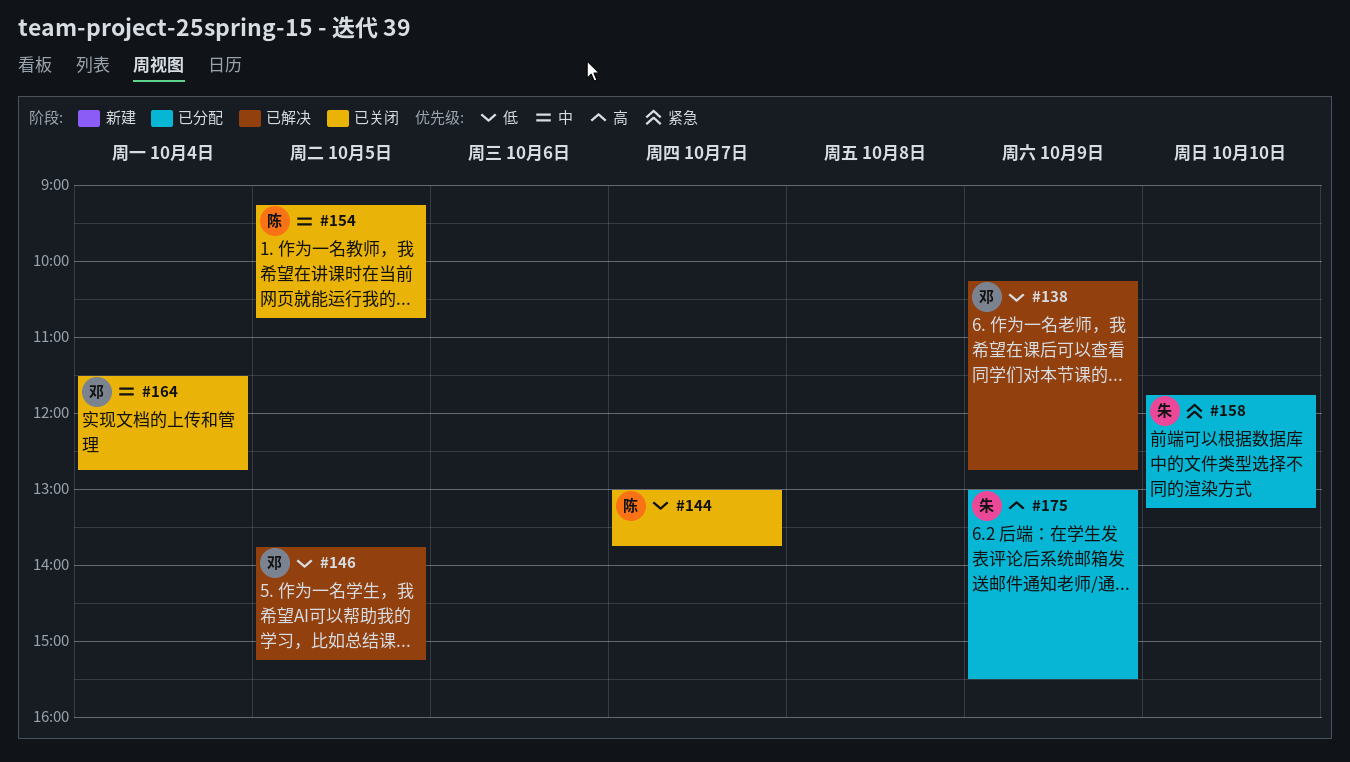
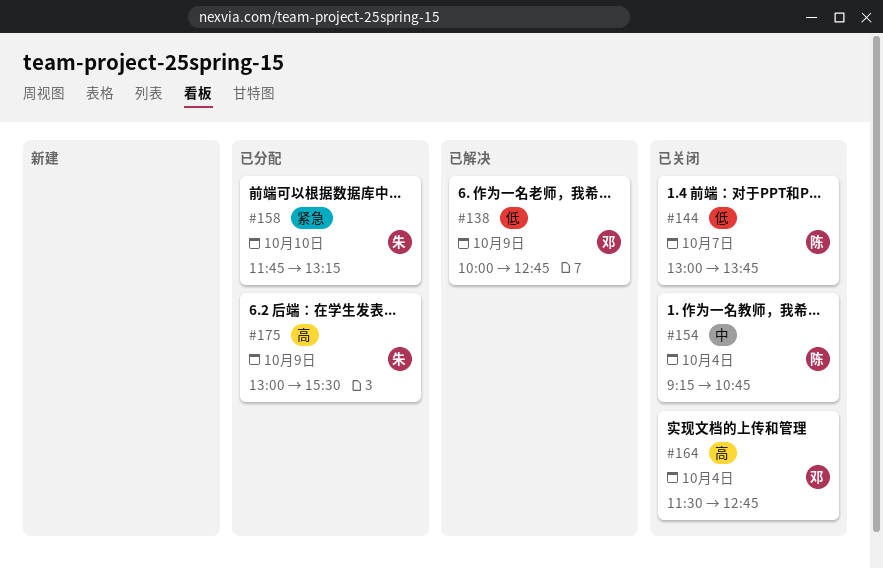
#138, begins: 10:15 -> 10:00
#146: present -> none
#154, day: Oct 5 -> Oct 4
#164, priority: 中 -> 高

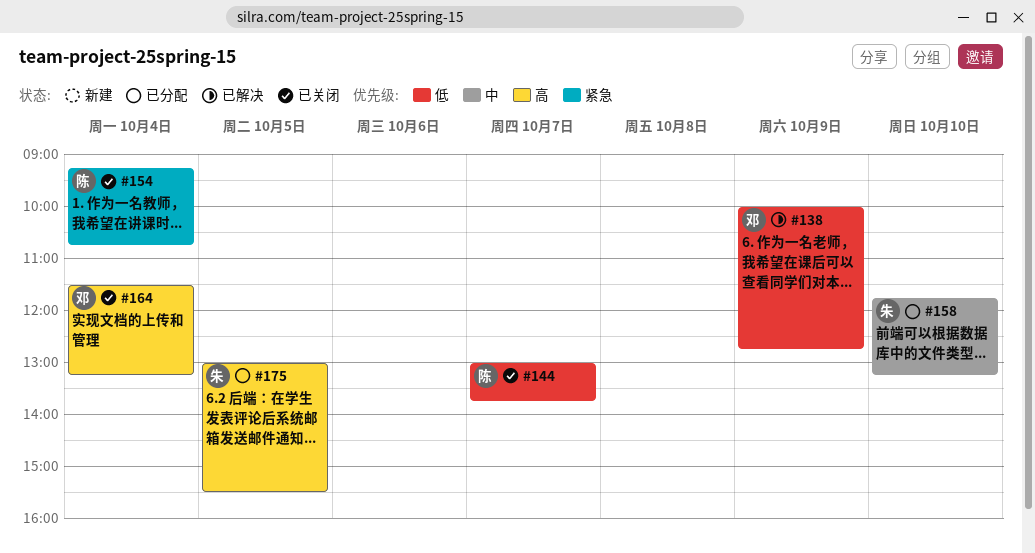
#154, priority: 中 -> 紧急
#158, priority: 紧急 -> 中
#164, ends: 12:45 -> 13:15
#175, day: Oct 9 -> Oct 5

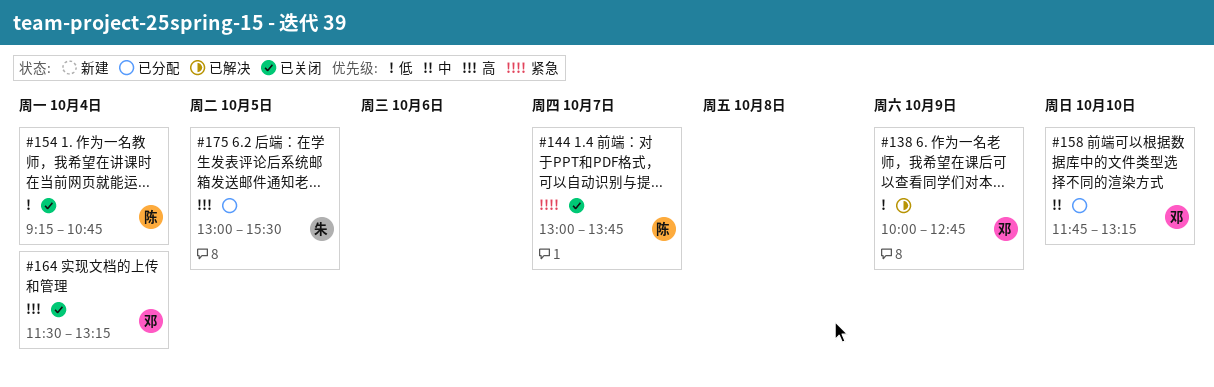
#144, priority: 低 -> 紧急
#154, priority: 紧急 -> 低
#158, owner: 朱 -> 邓

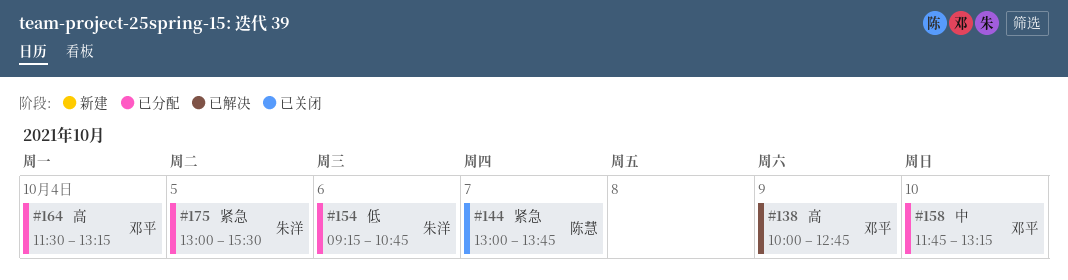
#138, priority: 低 -> 高
#154, status: 已关闭 -> 已分配
#154, owner: 陈慧 -> 朱洋
#154, day: Oct 4 -> Oct 6
#164, status: 已关闭 -> 已分配
#175, priority: 高 -> 紧急

